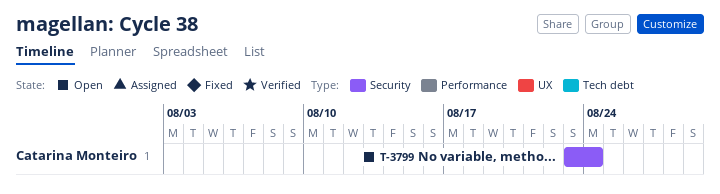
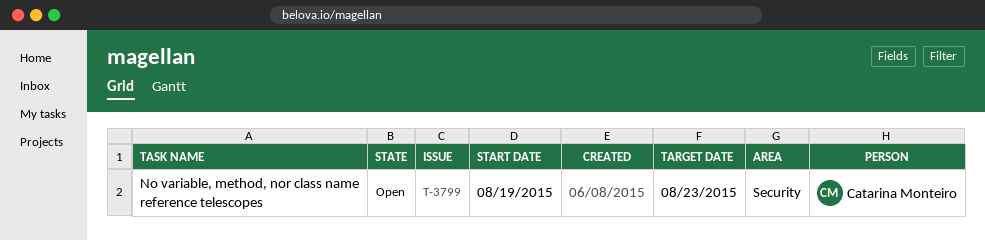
T-3799, start: Aug 23 -> Aug 19
T-3799, due: Aug 24 -> Aug 23

